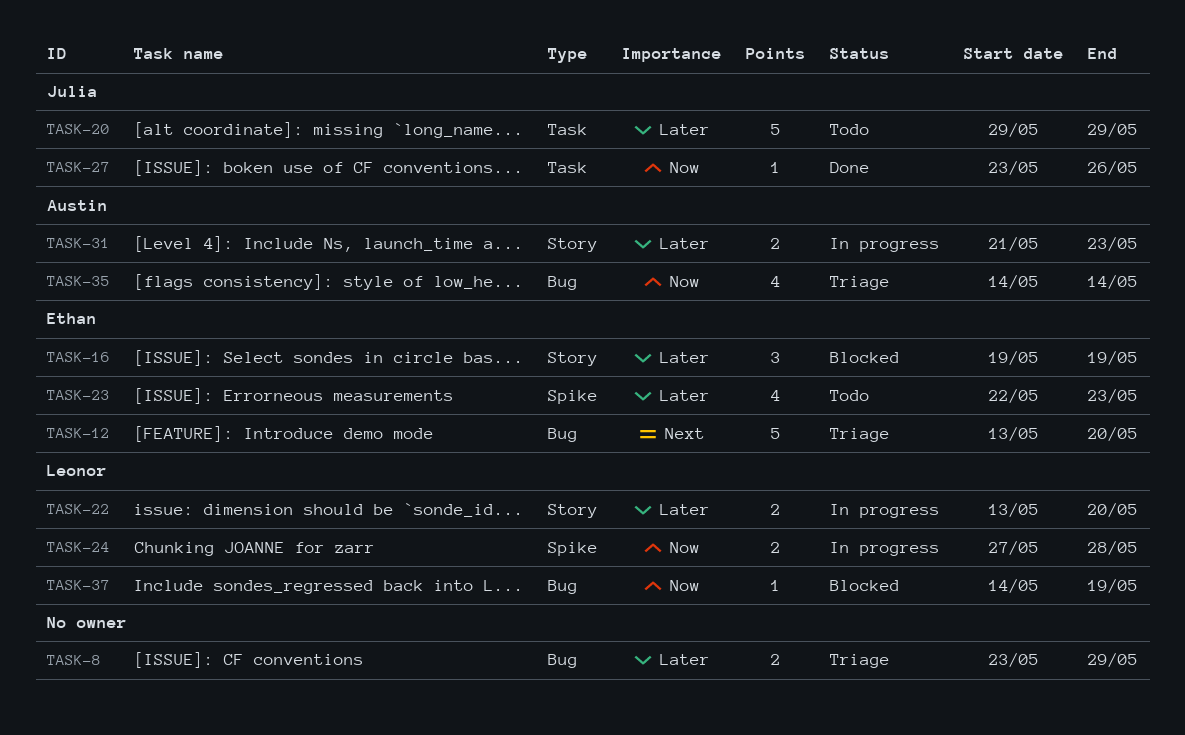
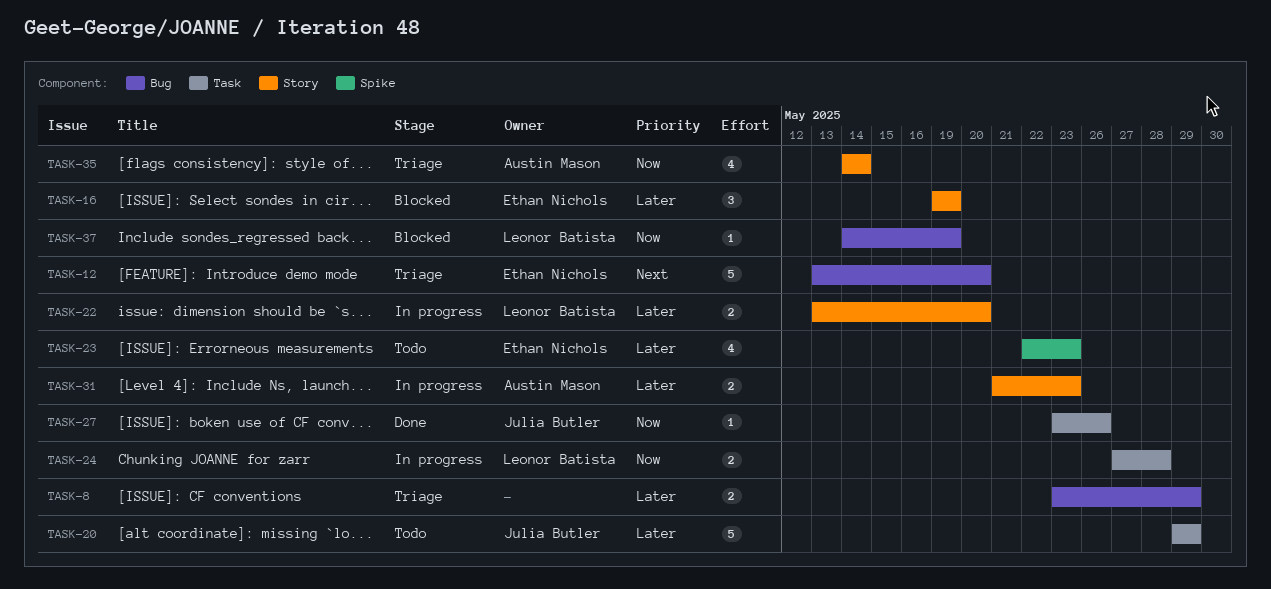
TASK-24, label: Spike -> Task
TASK-35, label: Bug -> Story

